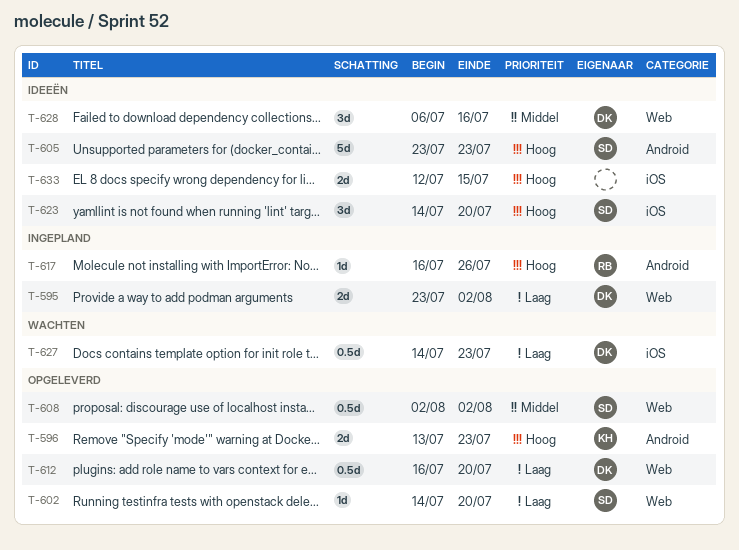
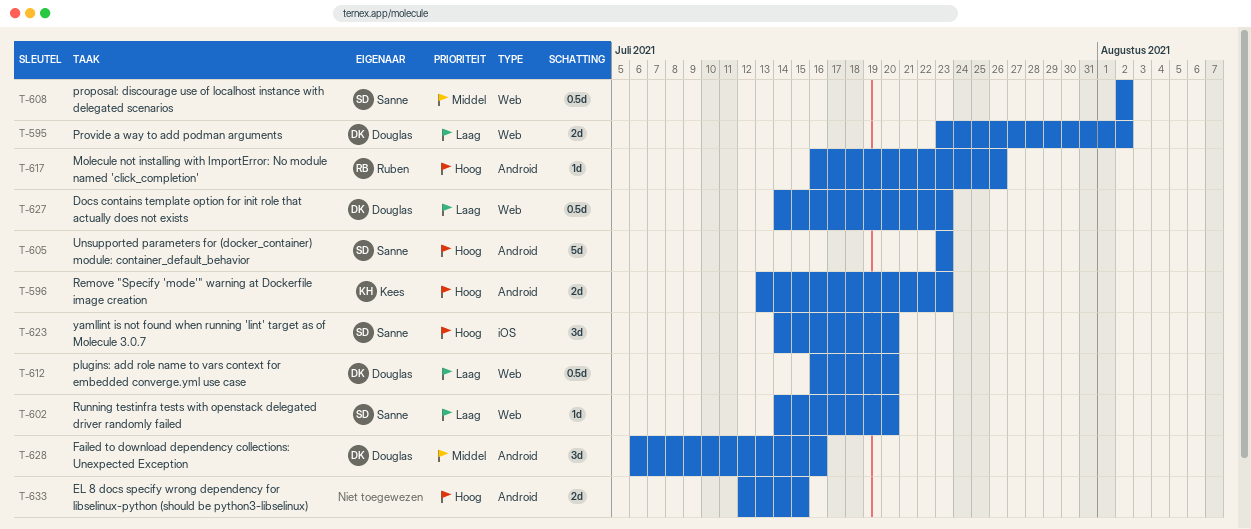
T-627, label: iOS -> Web
T-628, label: Web -> Android
T-633, label: iOS -> Android

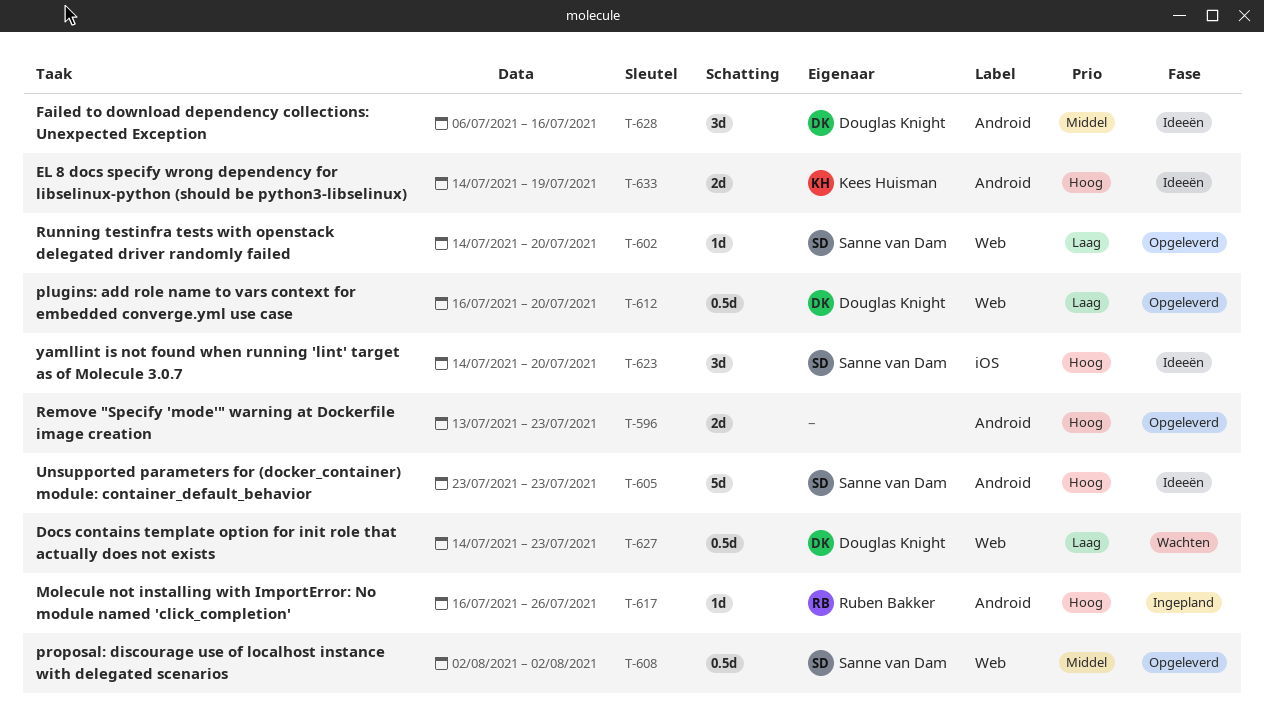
T-595: present -> none
T-596, owner: Kees Huisman -> none
T-633, owner: none -> Kees Huisman
T-633, start: Jul 12 -> Jul 14
T-633, due: Jul 15 -> Jul 19

